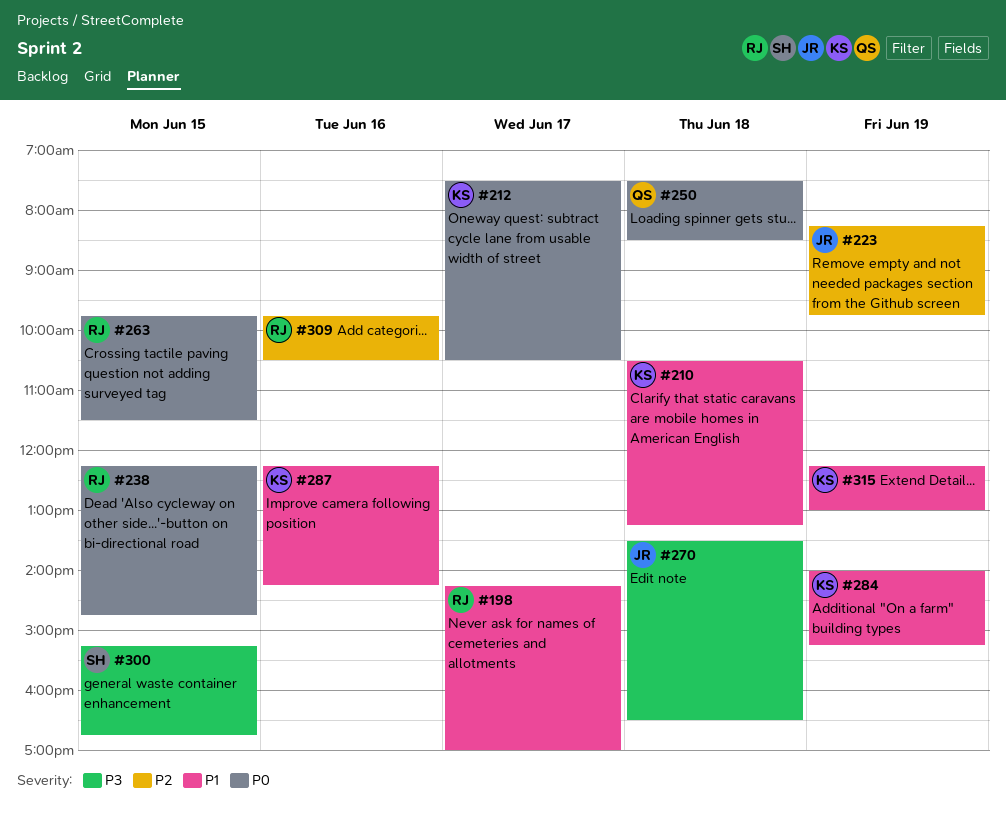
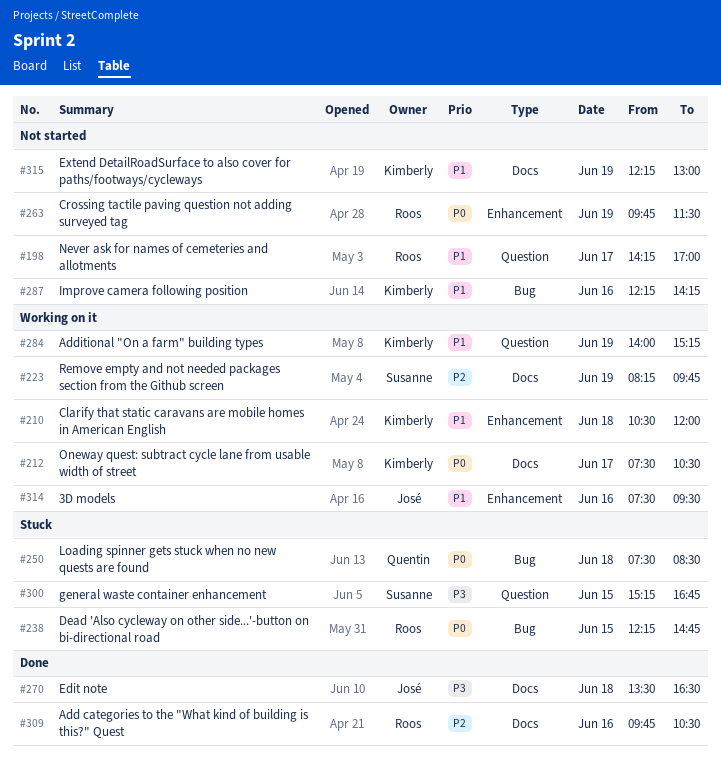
#210, ends: 13:15 -> 12:00
#223, owner: José -> Susanne
#263, day: Jun 15 -> Jun 19
#314: none -> present

